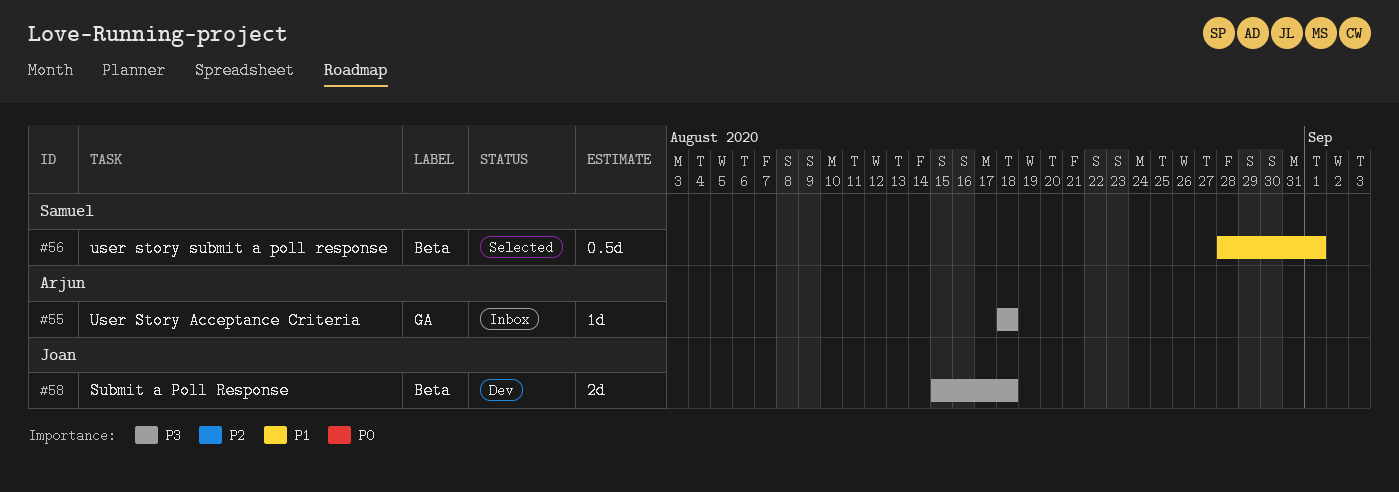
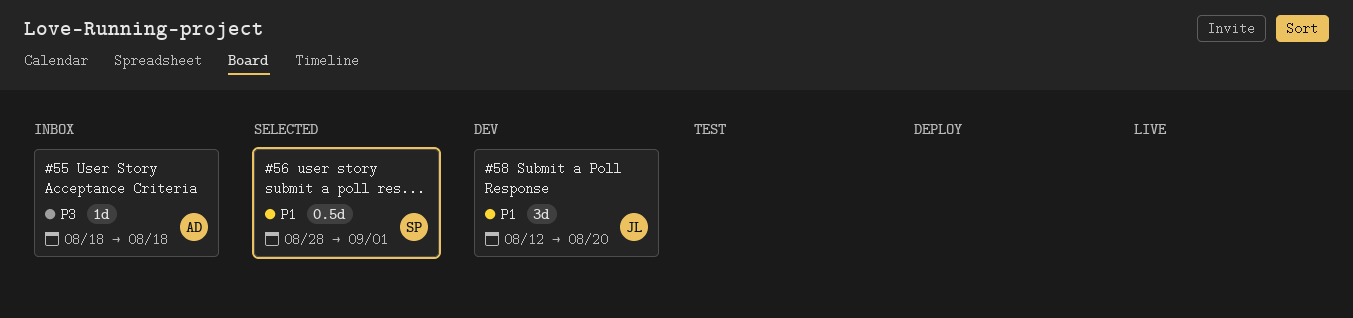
#58, priority: P3 -> P1
#58, estimate: 2d -> 3d
#58, start: Aug 15 -> Aug 12
#58, due: Aug 18 -> Aug 20

